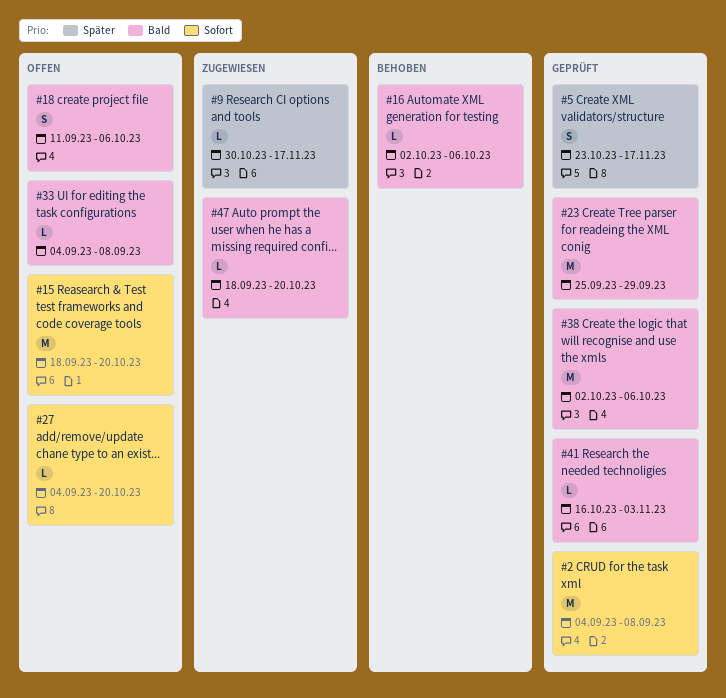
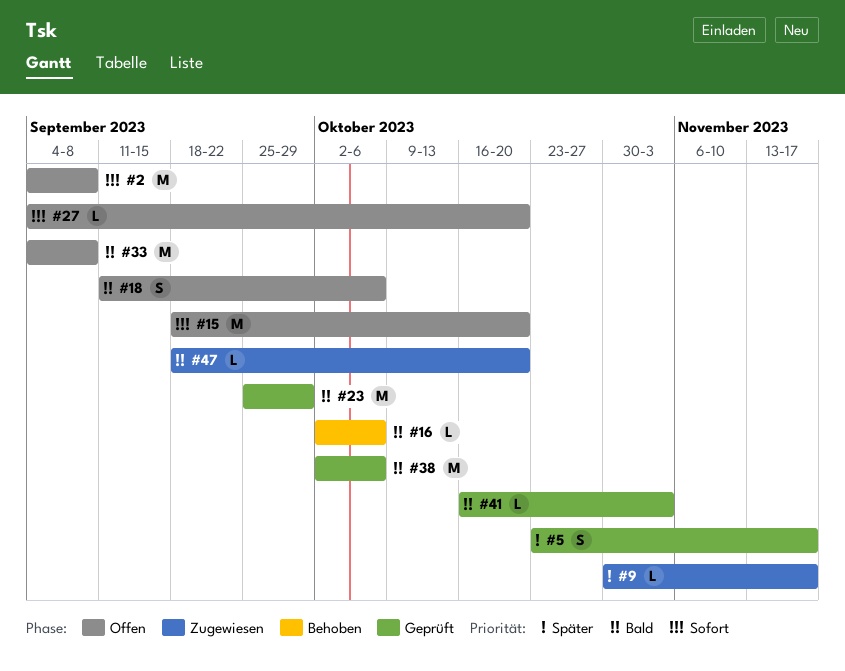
#2, status: Geprüft -> Offen
#33, estimate: L -> M

